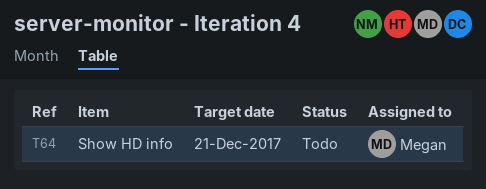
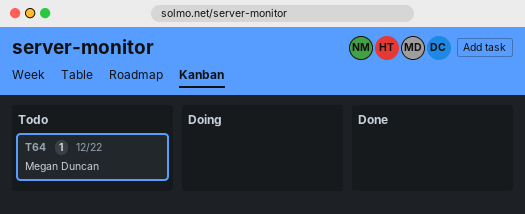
T64, due: Dec 21 -> Dec 22

